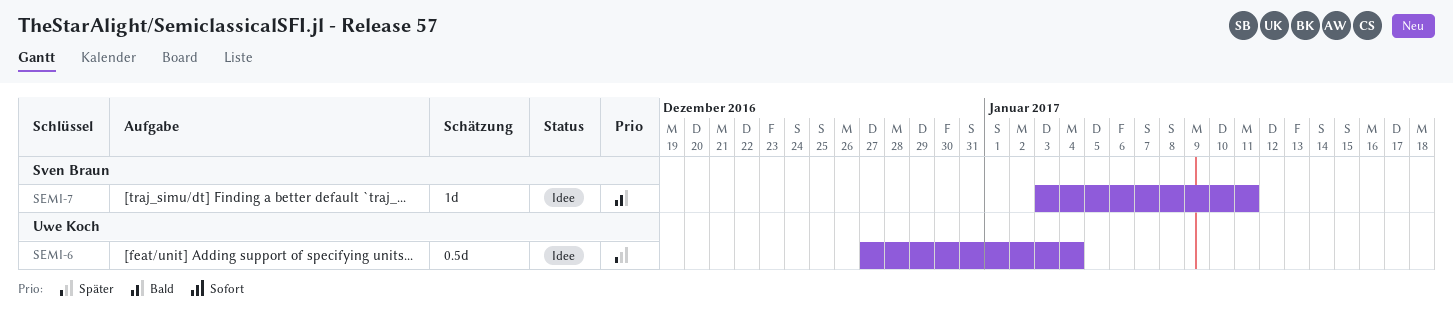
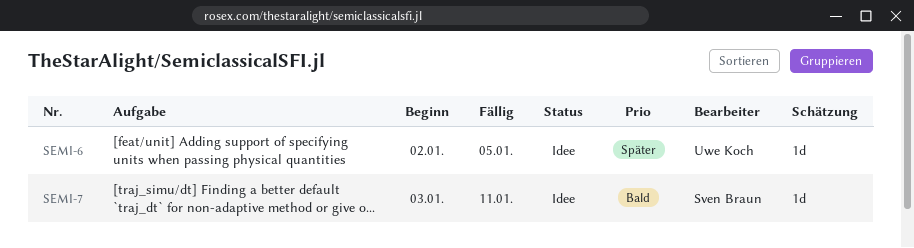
SEMI-6, estimate: 0.5d -> 1d
SEMI-6, start: Dec 27 -> Jan 2
SEMI-6, due: Jan 4 -> Jan 5

